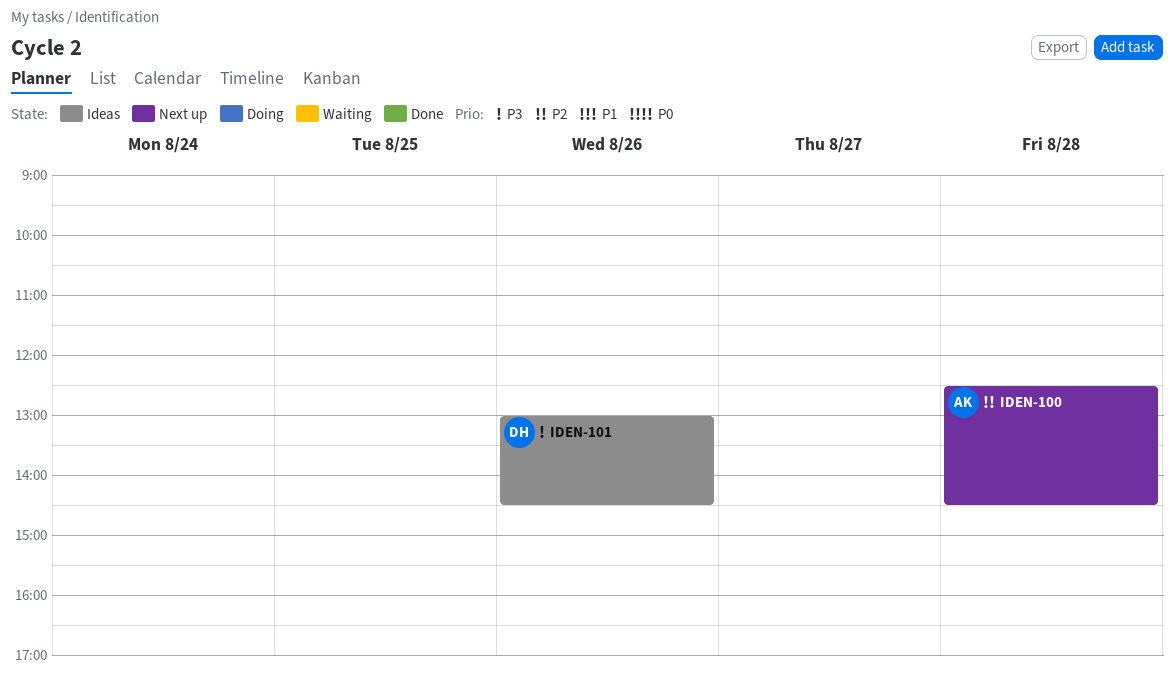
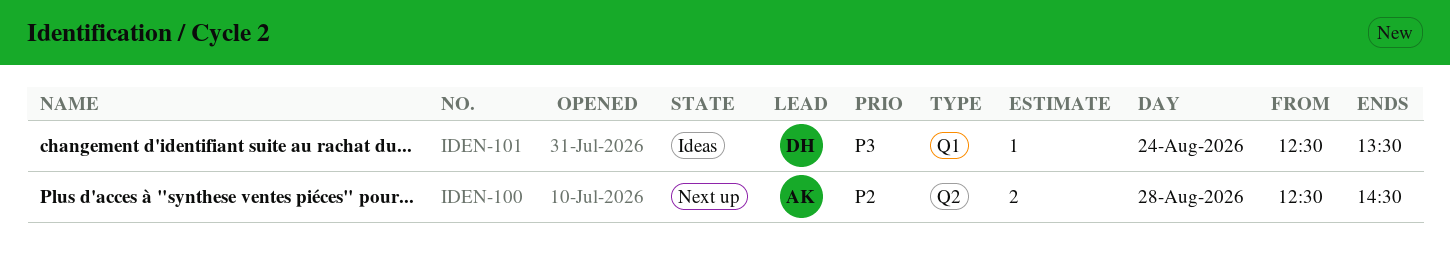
IDEN-101, day: Aug 26 -> Aug 24
IDEN-101, begins: 13:00 -> 12:30
IDEN-101, ends: 14:30 -> 13:30

